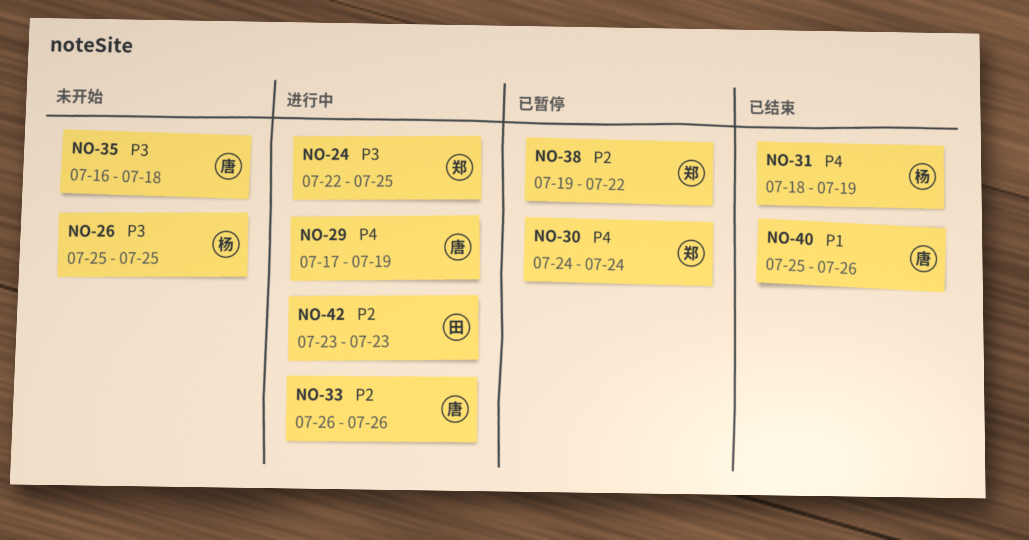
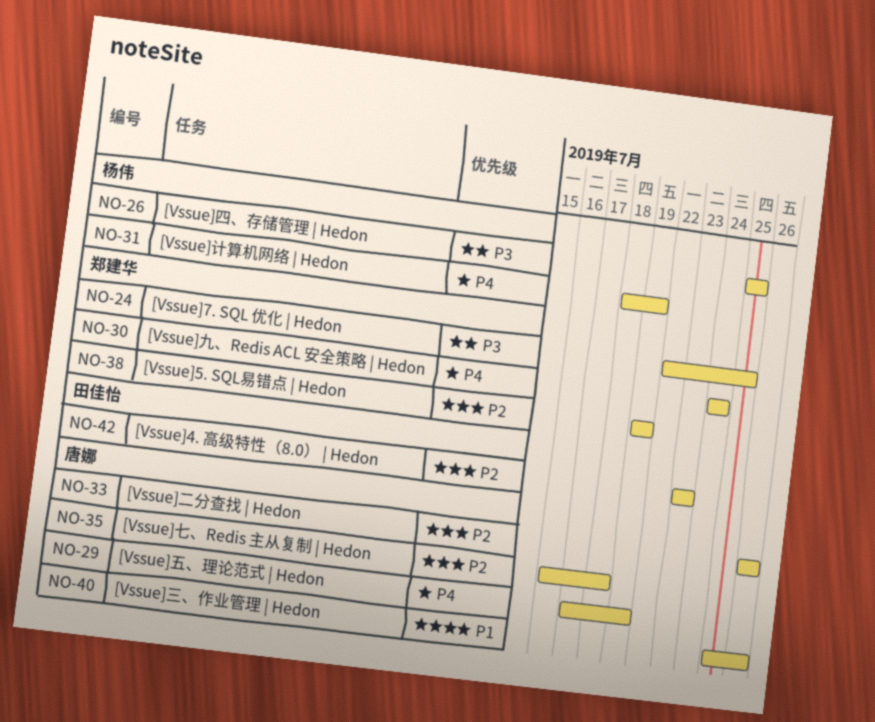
NO-35, priority: P3 -> P2
NO-38, due: Jul 22 -> Jul 19

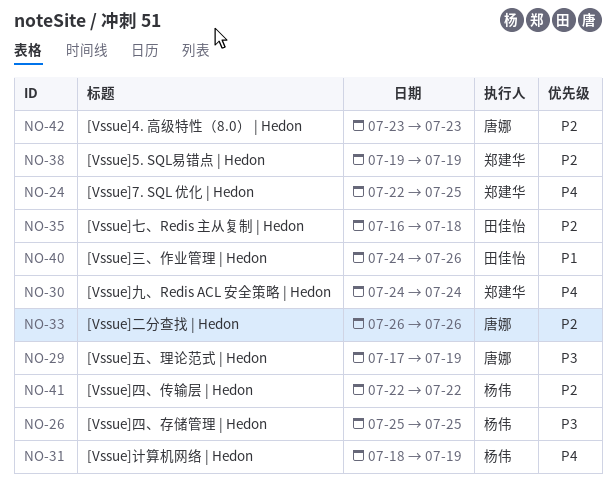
NO-24, priority: P3 -> P4
NO-29, priority: P4 -> P3
NO-35, owner: 唐娜 -> 田佳怡
NO-40, owner: 唐娜 -> 田佳怡
NO-40, start: Jul 25 -> Jul 24
NO-41: none -> present
NO-42, owner: 田佳怡 -> 唐娜

